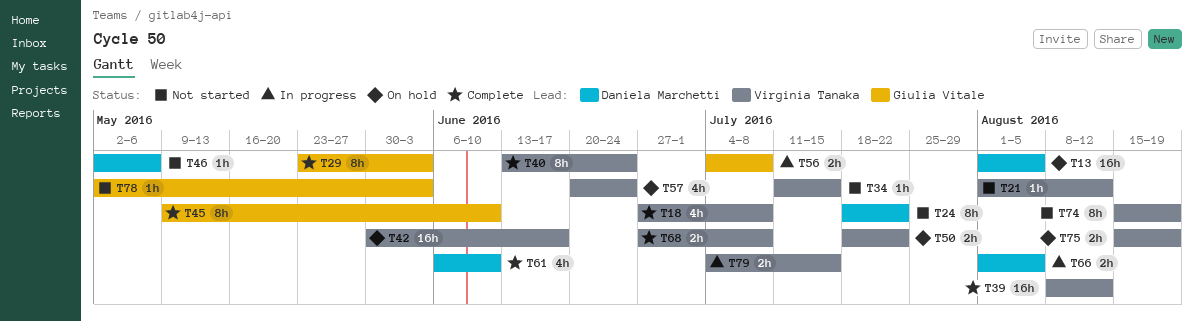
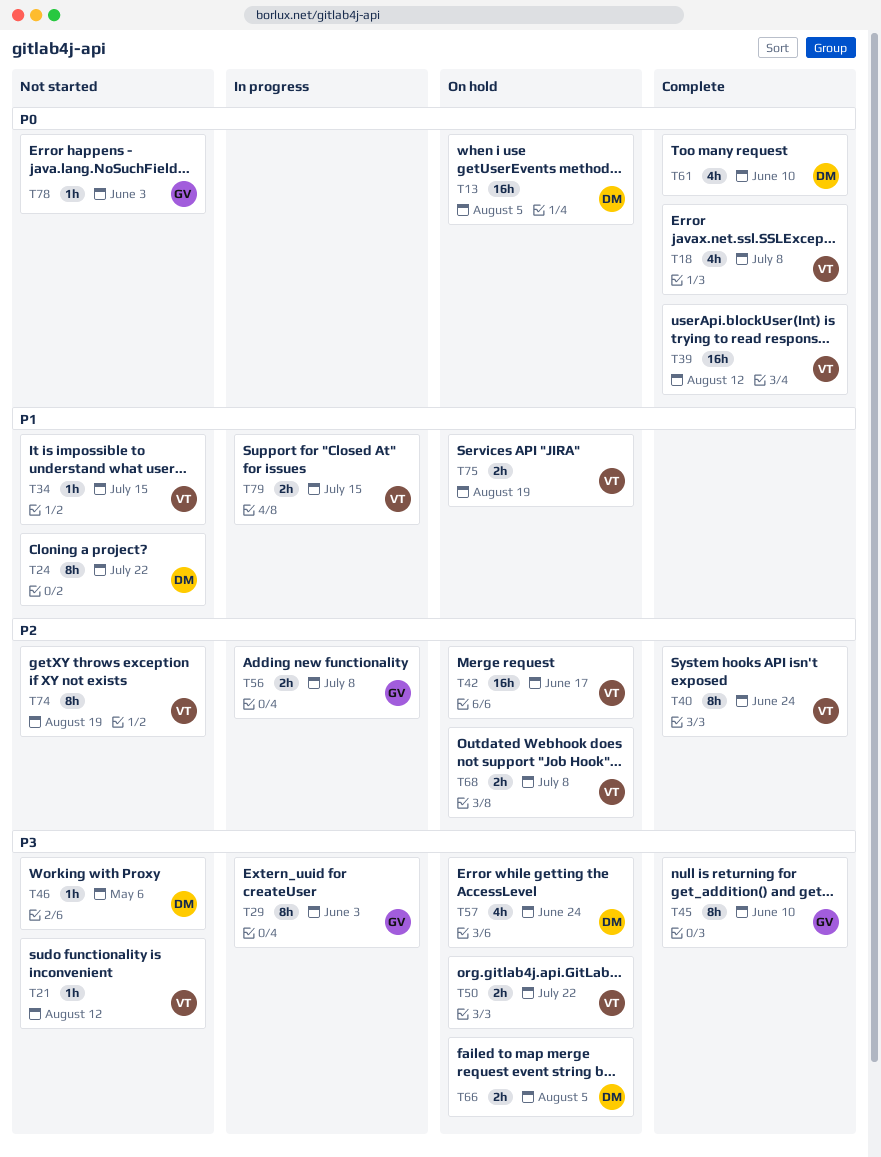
T29, status: Complete -> In progress
T57, owner: Virginia Tanaka -> Daniela Marchetti
T66, status: In progress -> On hold
T68, status: Complete -> On hold

